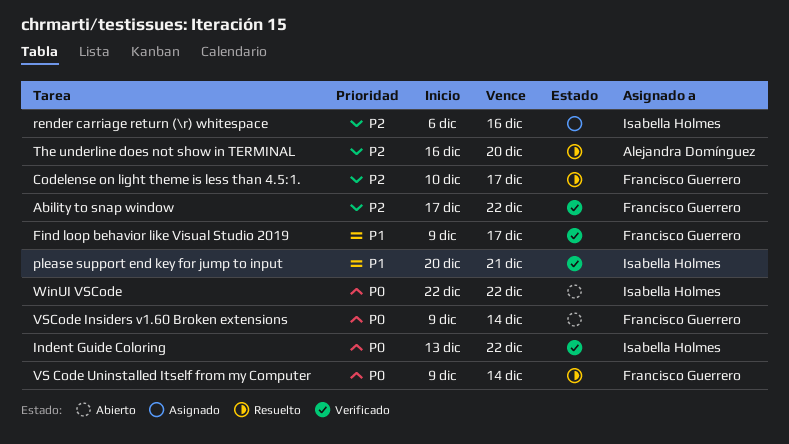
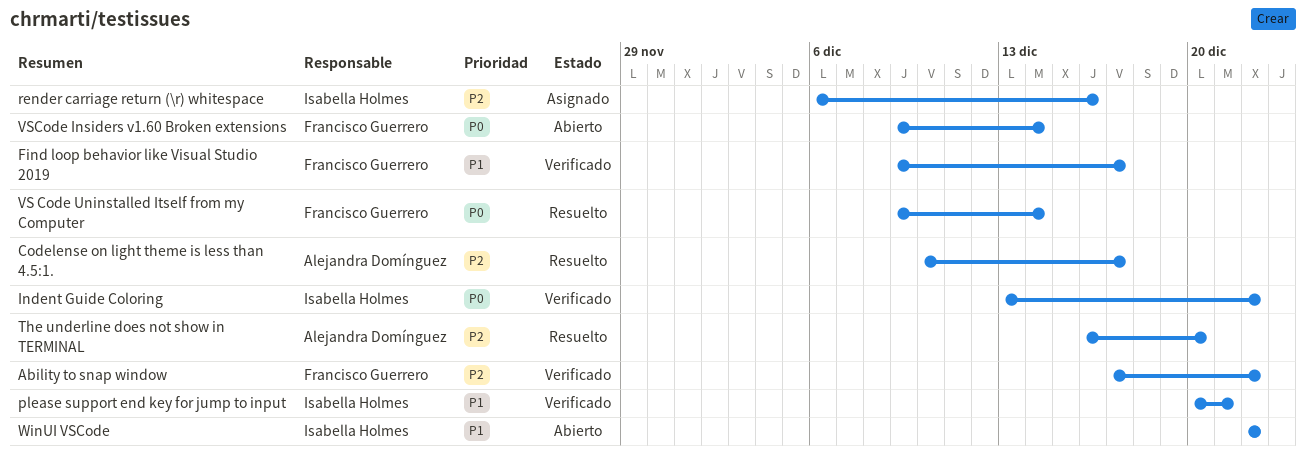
Codelense on light theme is less than 4.5:1., owner: Francisco Guerrero -> Alejandra Domínguez
WinUI VSCode, priority: P0 -> P1

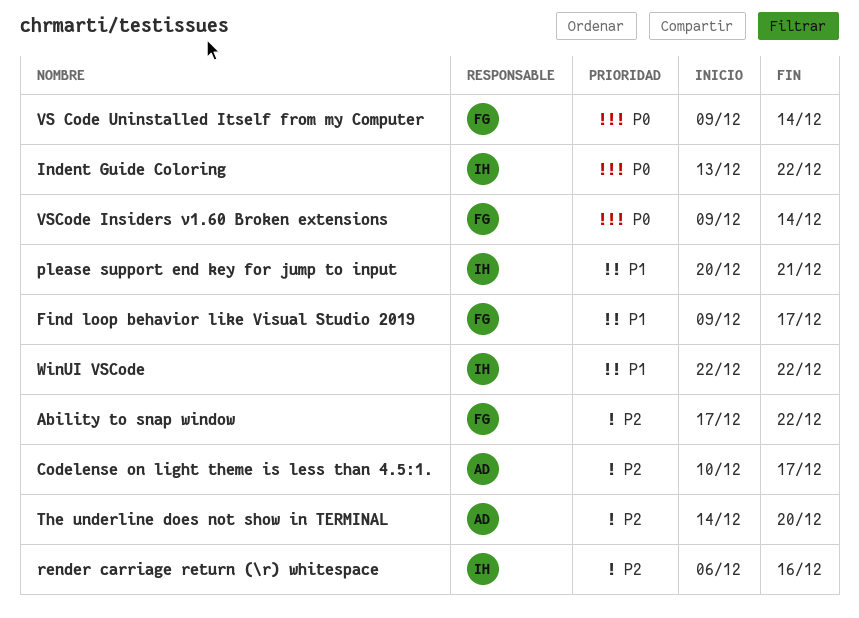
The underline does not show in TERMINAL, start: Dec 16 -> Dec 14

